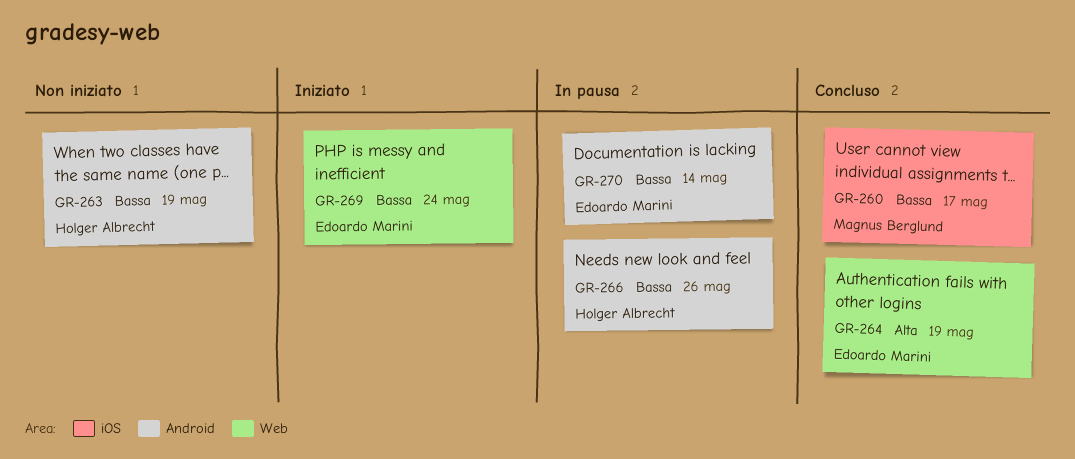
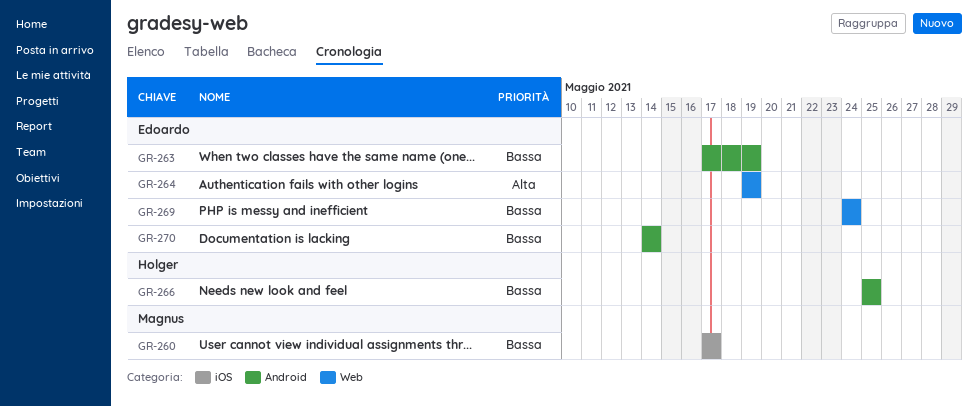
GR-263, owner: Holger Albrecht -> Edoardo Marini
GR-266, due: May 26 -> May 25

